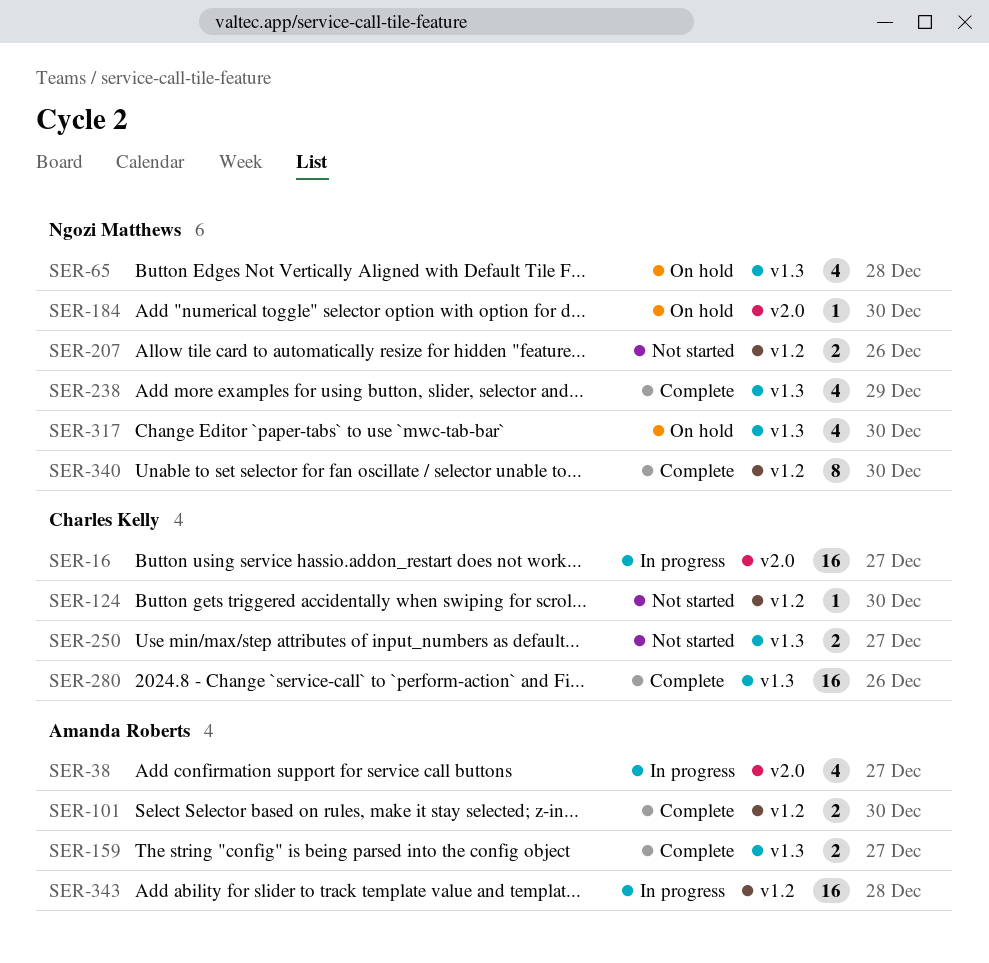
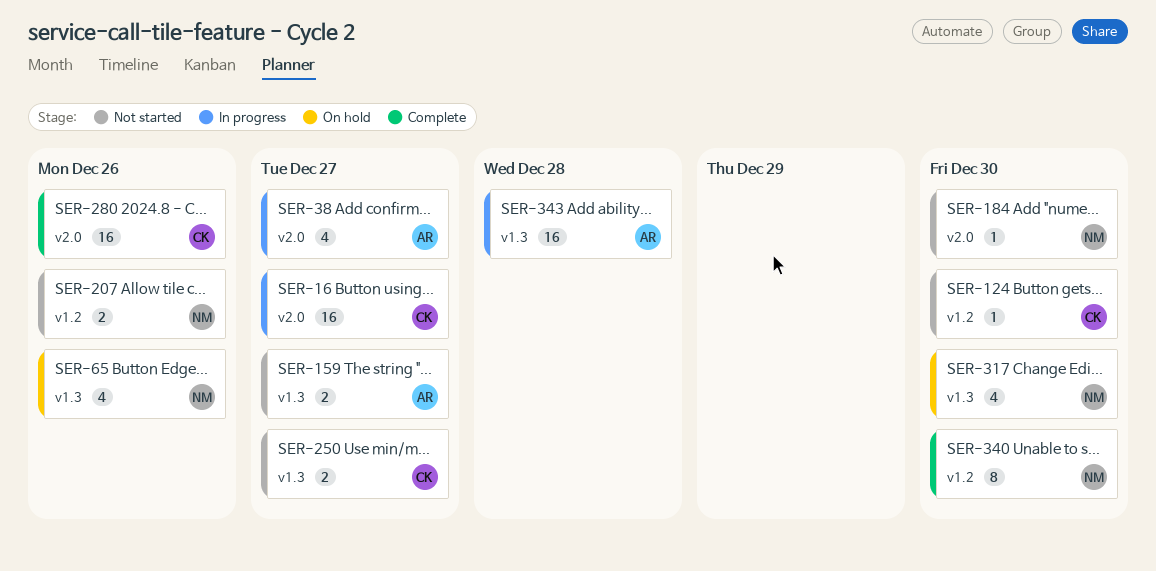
SER-65, due: Dec 28 -> Dec 26
SER-101: present -> none
SER-159, status: Complete -> Not started
SER-184, status: On hold -> Not started
SER-238: present -> none
SER-280, label: v1.3 -> v2.0
SER-343, label: v1.2 -> v1.3

